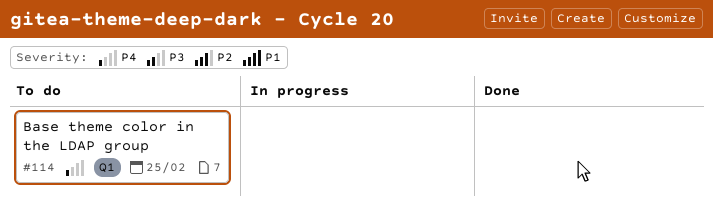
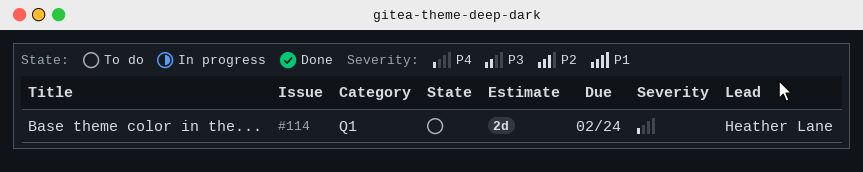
#114, due: Feb 25 -> Feb 24

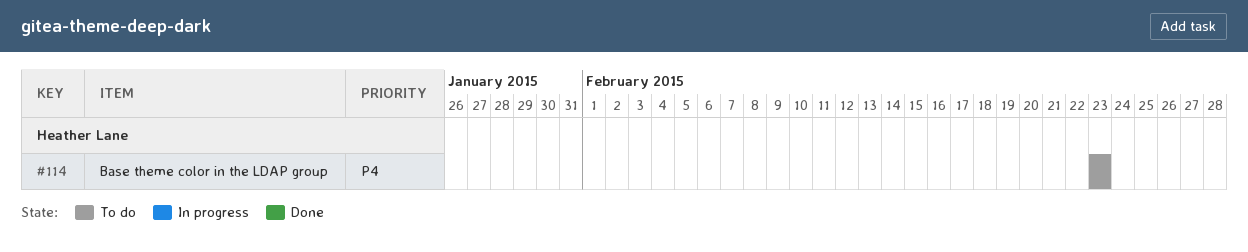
#114, due: Feb 24 -> Feb 23

